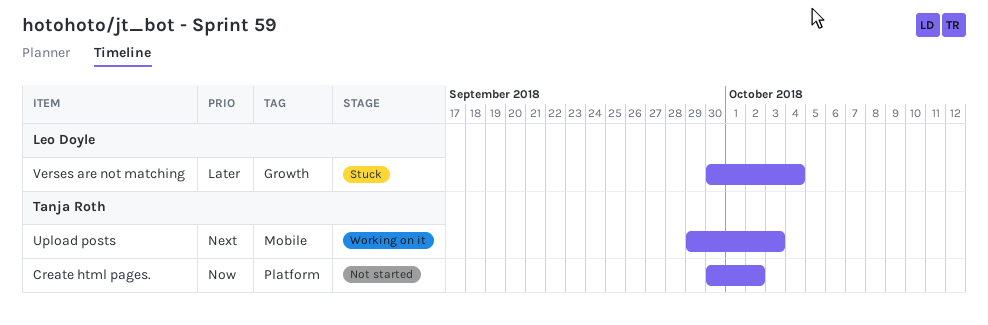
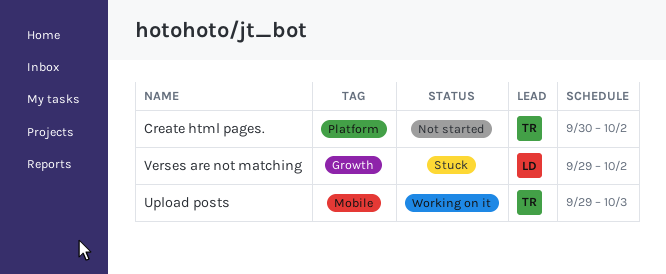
Verses are not matching, start: Sep 30 -> Sep 29
Verses are not matching, due: Oct 4 -> Oct 2

